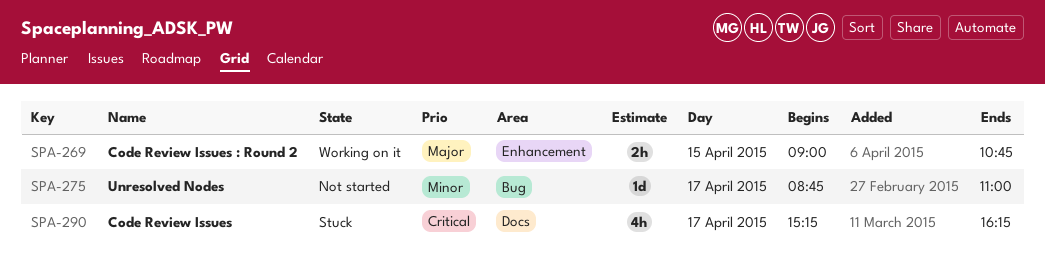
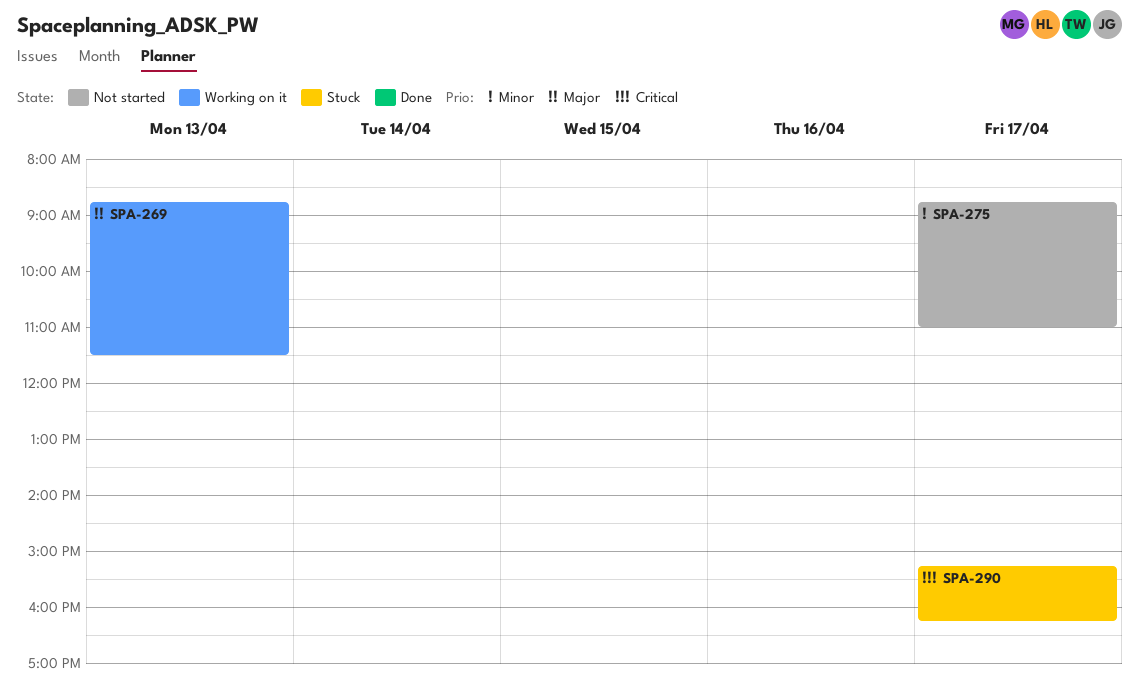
SPA-269, day: Apr 15 -> Apr 13
SPA-269, begins: 09:00 -> 08:45
SPA-269, ends: 10:45 -> 11:30

